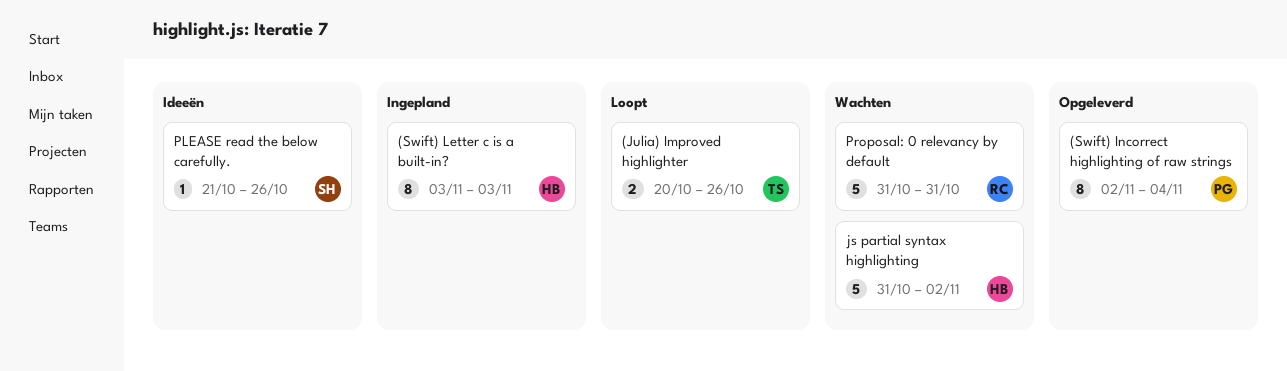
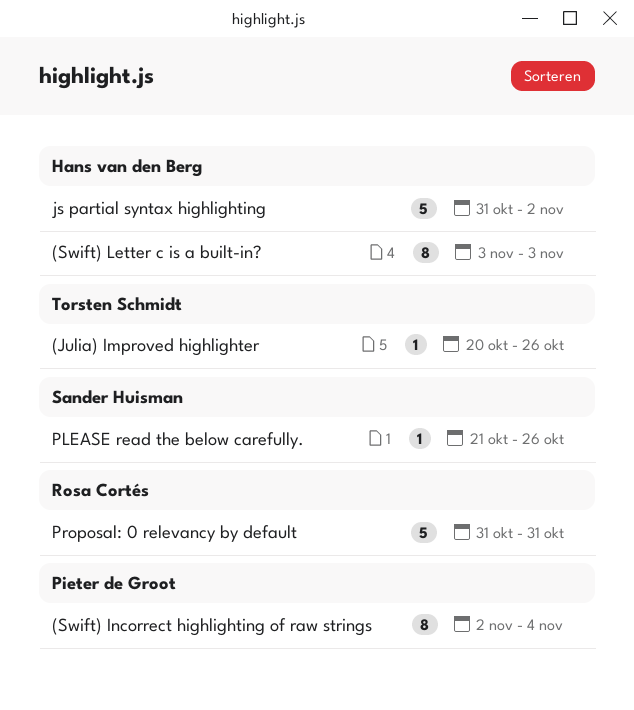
(Julia) Improved highlighter, estimate: 2 -> 1

